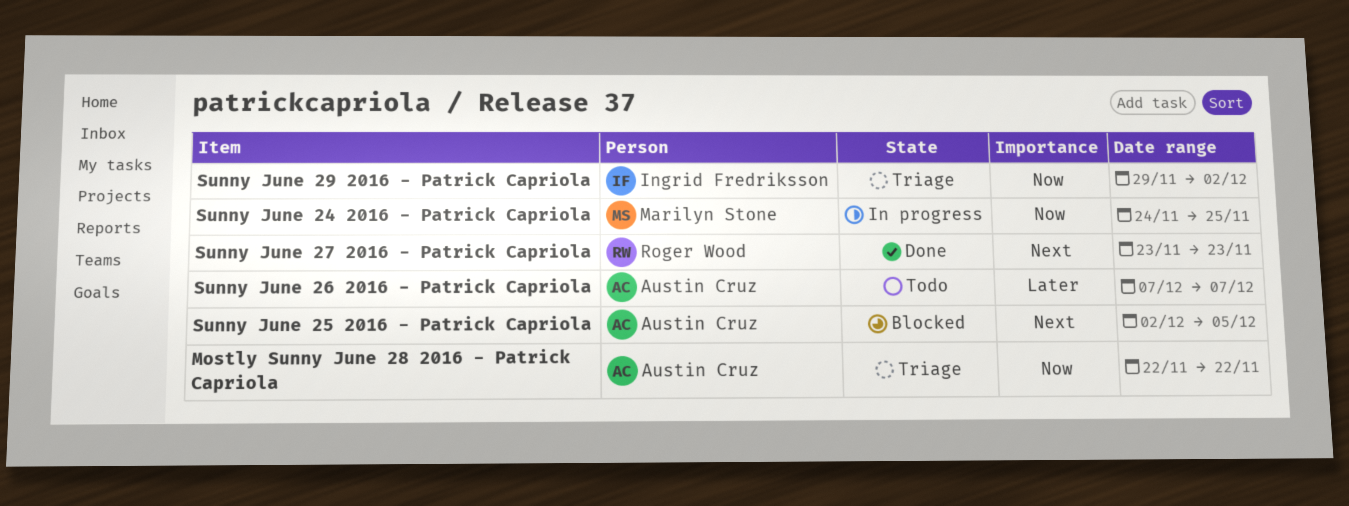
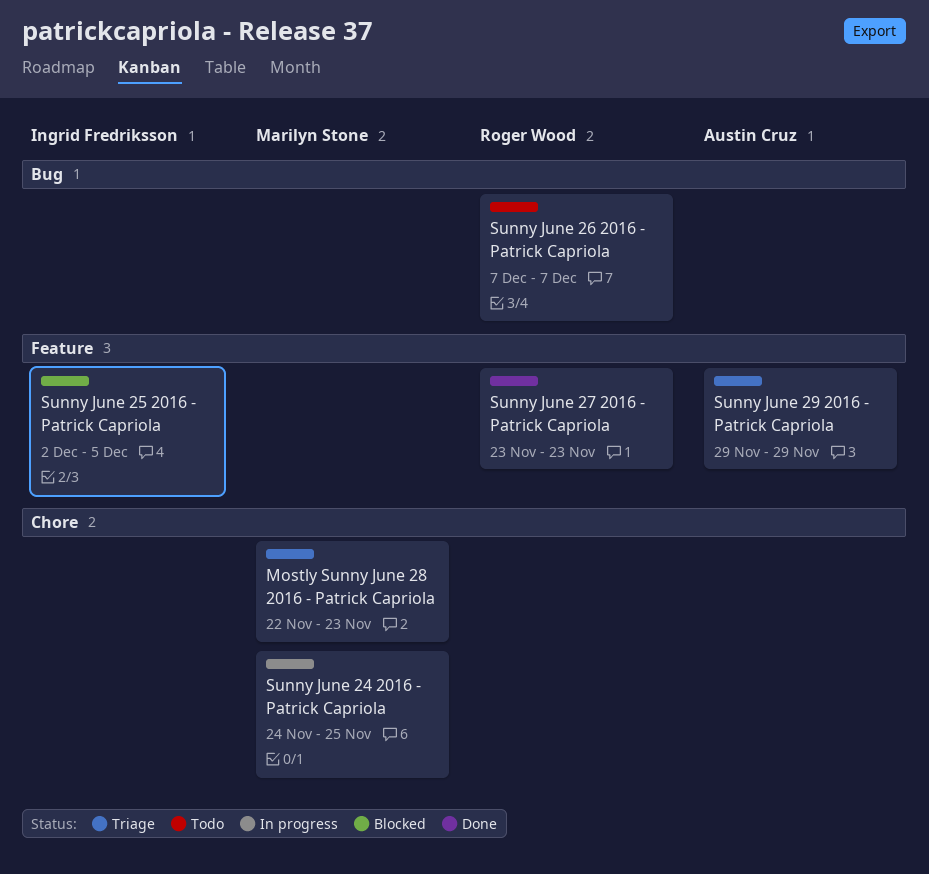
Mostly Sunny June 28 2016 - Patrick Capriola, owner: Austin Cruz -> Marilyn Stone
Mostly Sunny June 28 2016 - Patrick Capriola, due: Nov 22 -> Nov 23
Sunny June 25 2016 - Patrick Capriola, owner: Austin Cruz -> Ingrid Fredriksson
Sunny June 26 2016 - Patrick Capriola, owner: Austin Cruz -> Roger Wood
Sunny June 29 2016 - Patrick Capriola, owner: Ingrid Fredriksson -> Austin Cruz
Sunny June 29 2016 - Patrick Capriola, due: Dec 2 -> Nov 29

